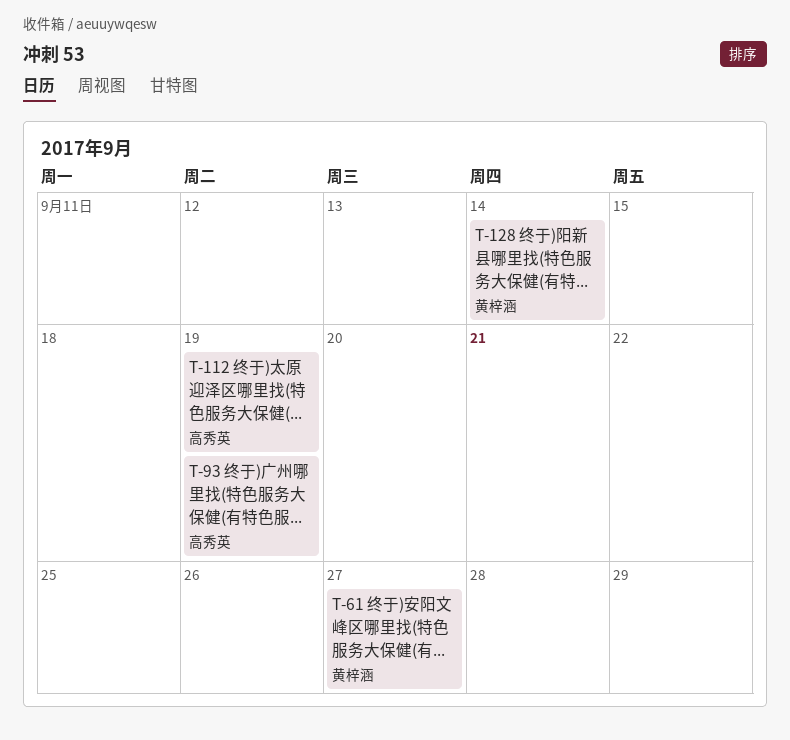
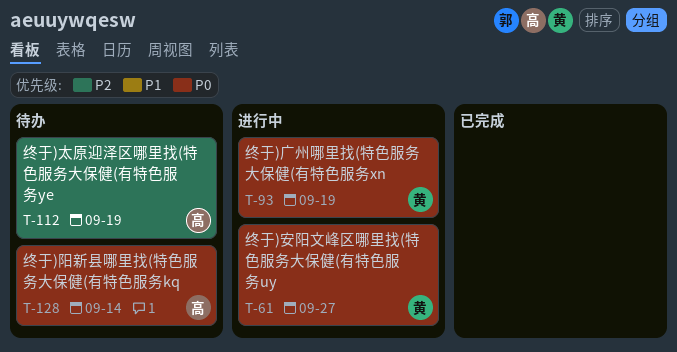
T-93, owner: 高秀英 -> 黄梓涵
T-128, owner: 黄梓涵 -> 高秀英

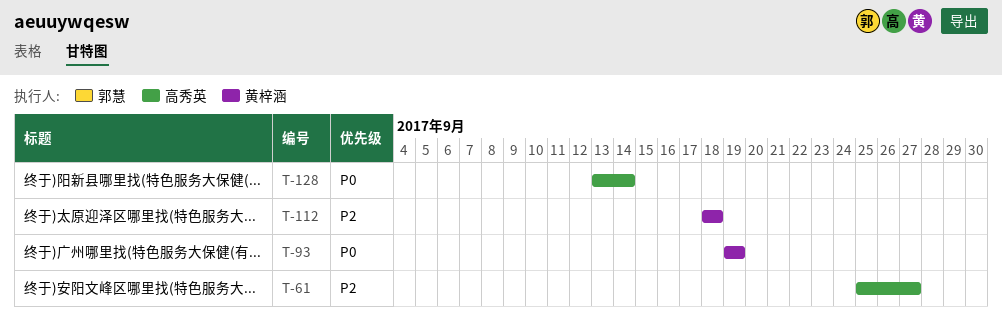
T-61, owner: 黄梓涵 -> 高秀英
T-61, priority: P0 -> P2
T-112, owner: 高秀英 -> 黄梓涵
T-112, due: Sep 19 -> Sep 18

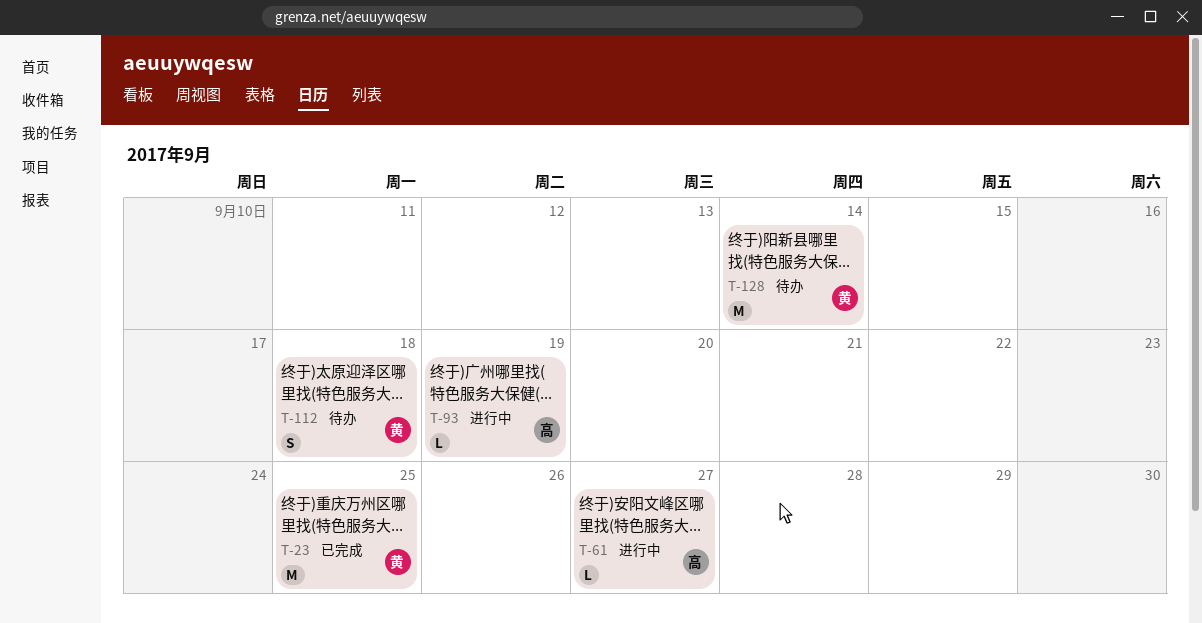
T-23: none -> present
T-93, owner: 黄梓涵 -> 高秀英
T-128, owner: 高秀英 -> 黄梓涵

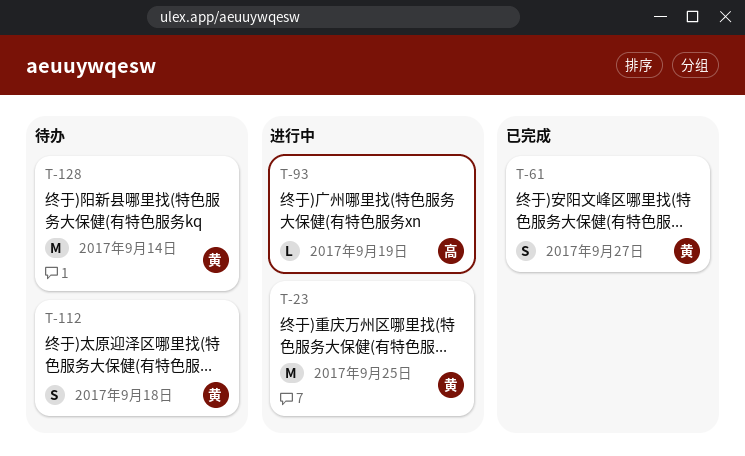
T-23, status: 已完成 -> 进行中
T-61, status: 进行中 -> 已完成
T-61, owner: 高 -> 黄
T-61, estimate: L -> S

